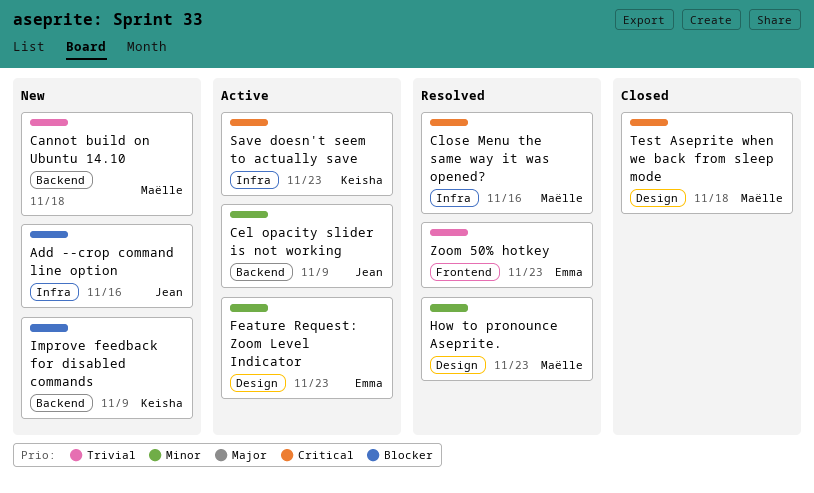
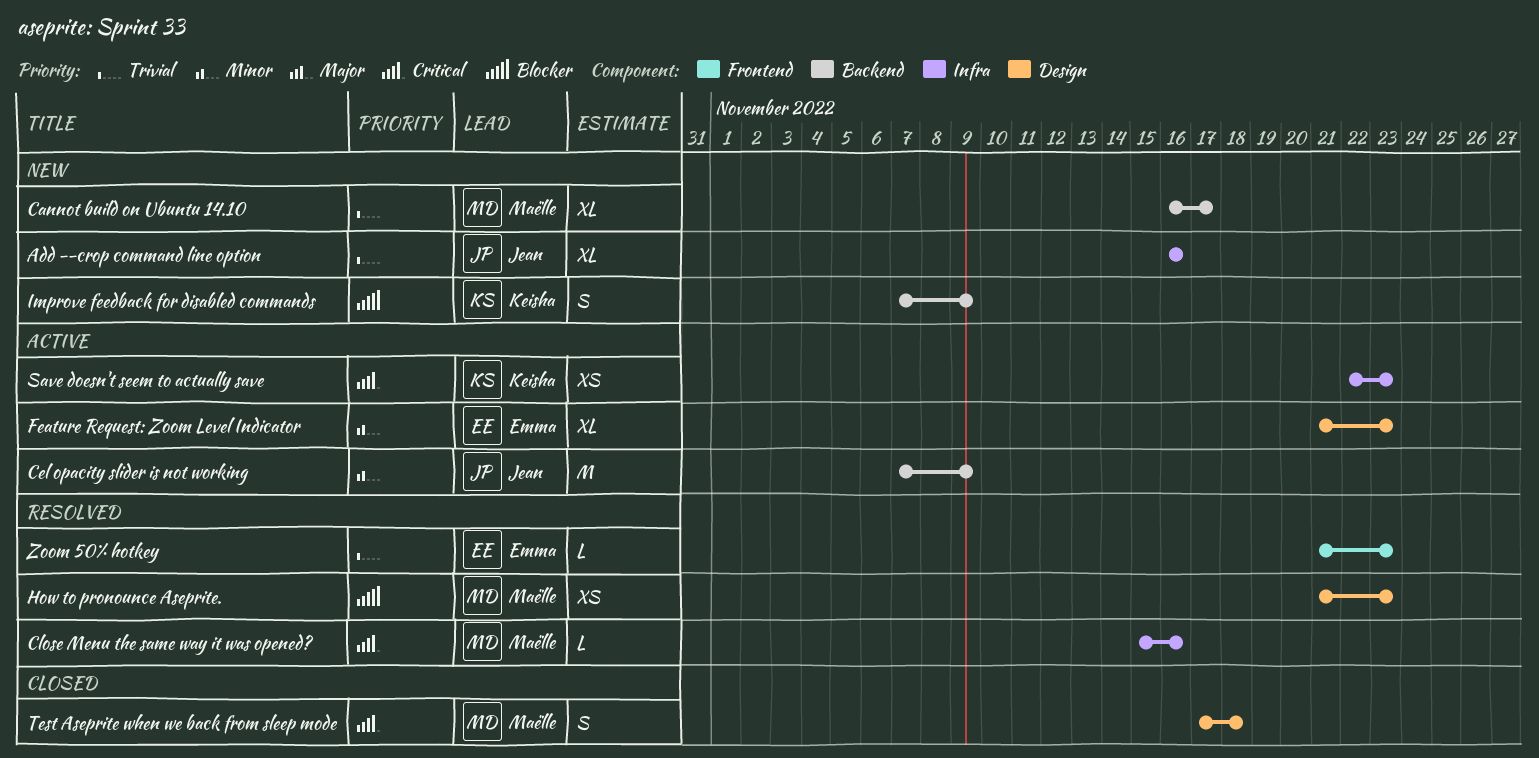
Add --crop command line option, priority: Blocker -> Trivial
Cannot build on Ubuntu 14.10, due: Nov 18 -> Nov 17
How to pronounce Aseprite., priority: Minor -> Blocker

